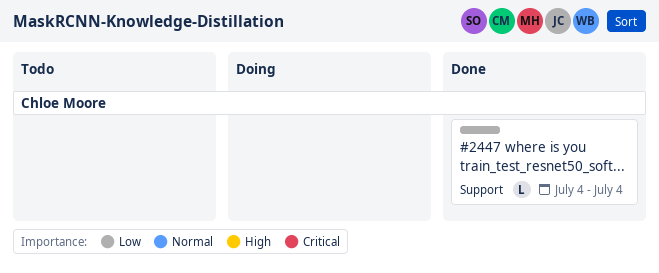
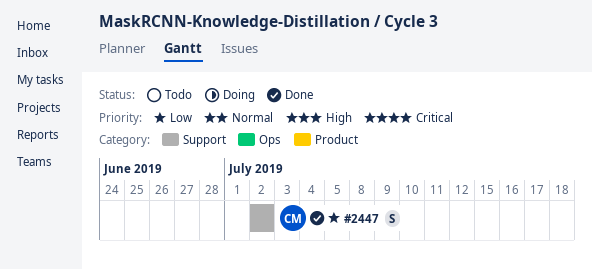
#2447, estimate: L -> S
#2447, start: Jul 4 -> Jul 2
#2447, due: Jul 4 -> Jul 2

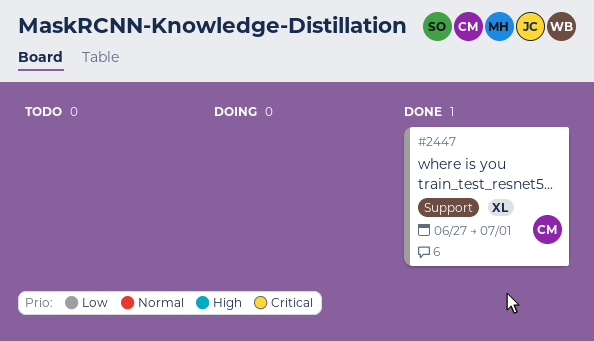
#2447, estimate: S -> XL
#2447, start: Jul 2 -> Jun 27
#2447, due: Jul 2 -> Jul 1

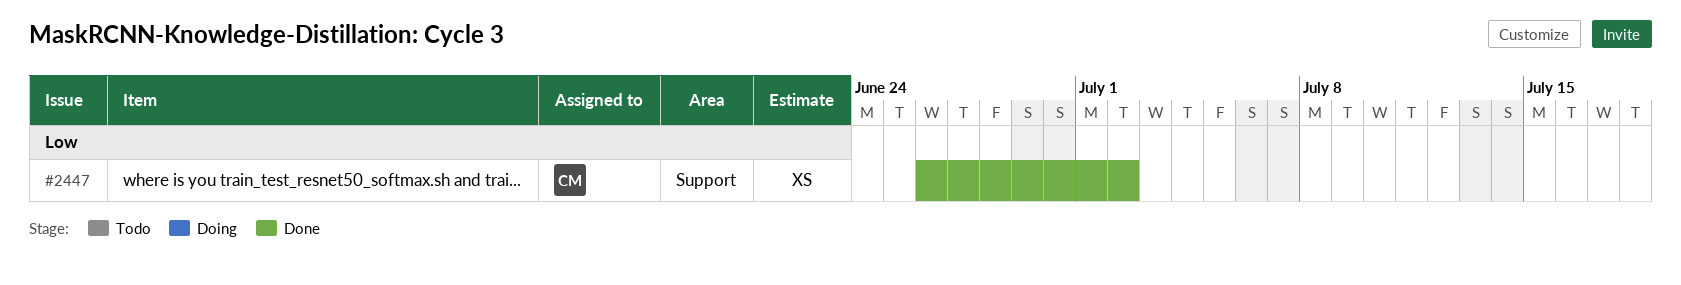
#2447, estimate: XL -> XS
#2447, start: Jun 27 -> Jun 26
#2447, due: Jul 1 -> Jul 2

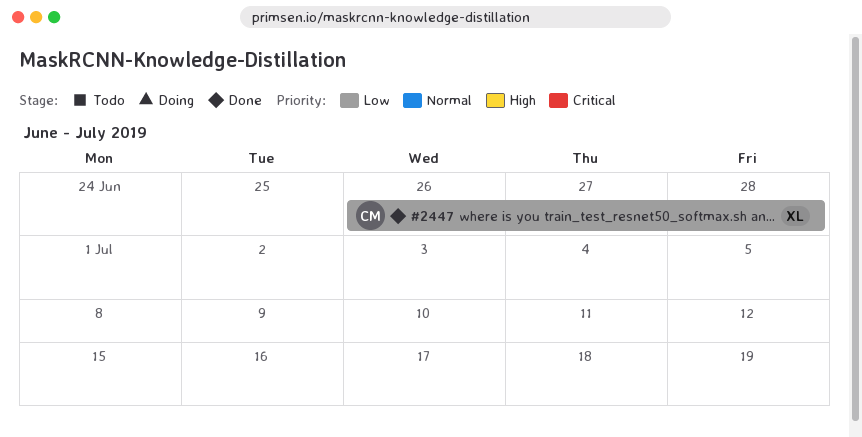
#2447, estimate: XS -> XL
#2447, due: Jul 2 -> Jun 28

